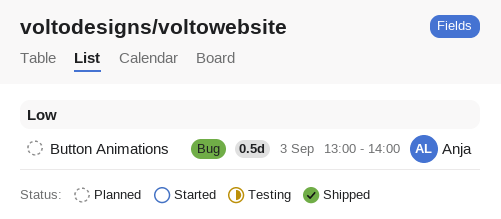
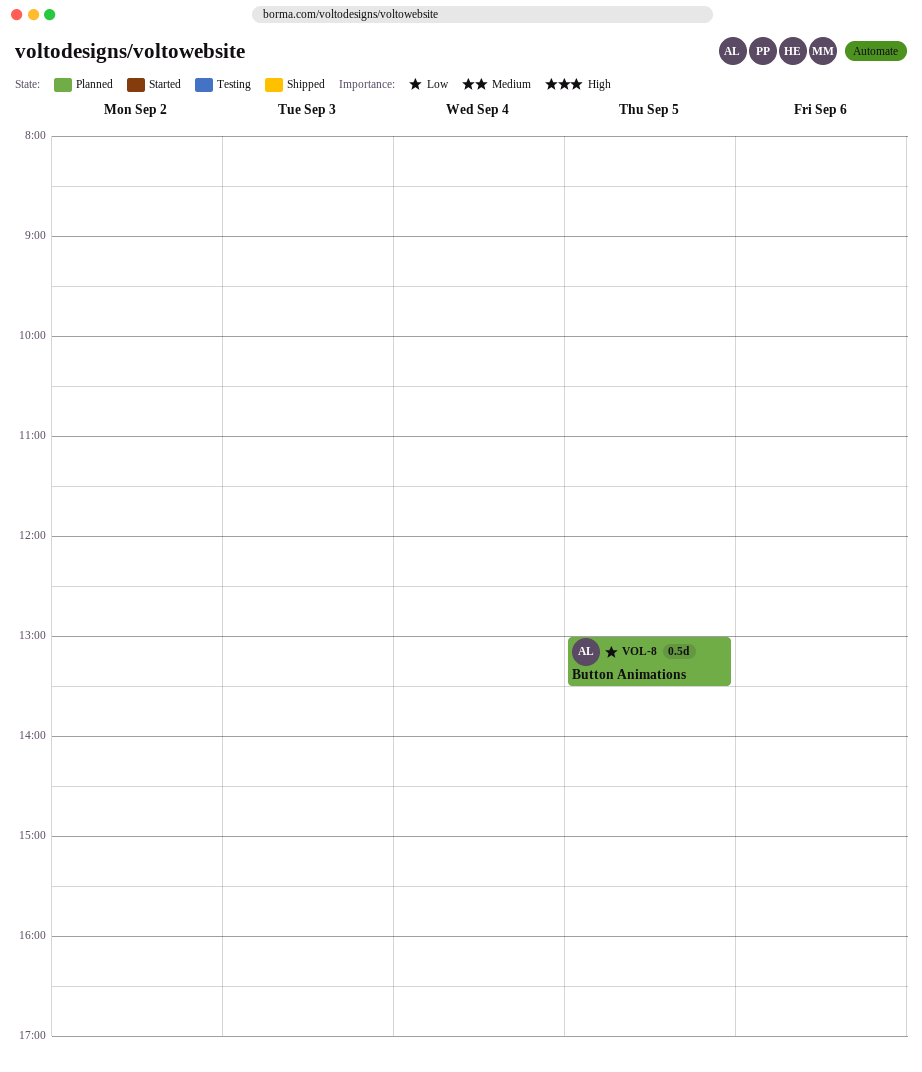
Button Animations, day: Sep 3 -> Sep 5
Button Animations, ends: 14:00 -> 13:30

